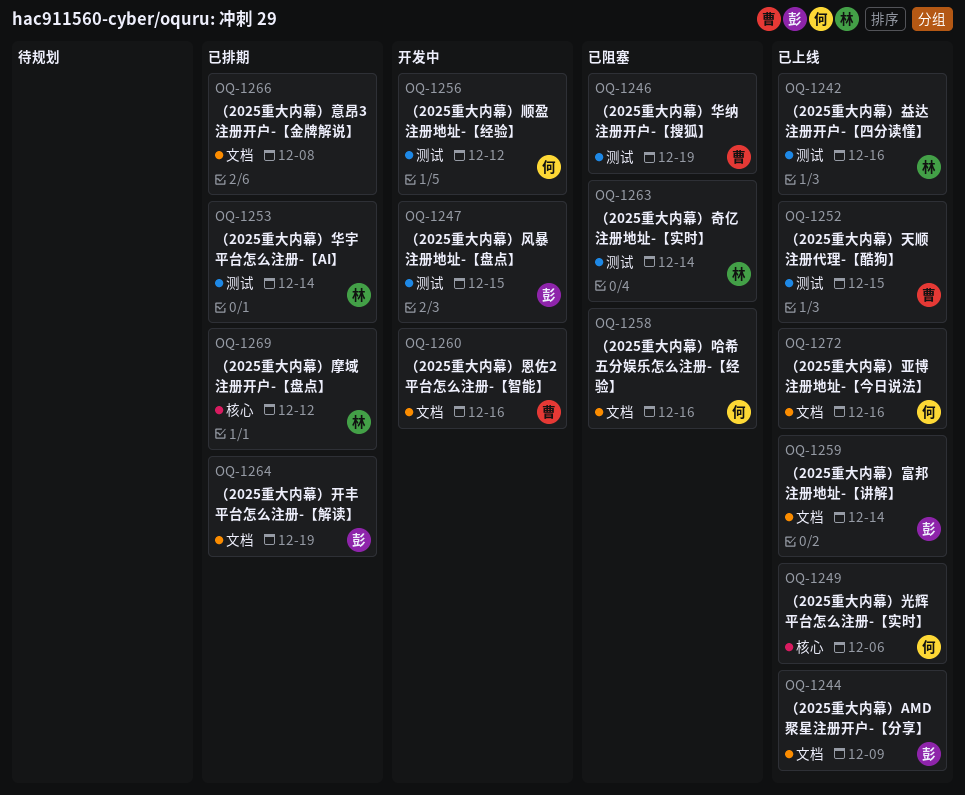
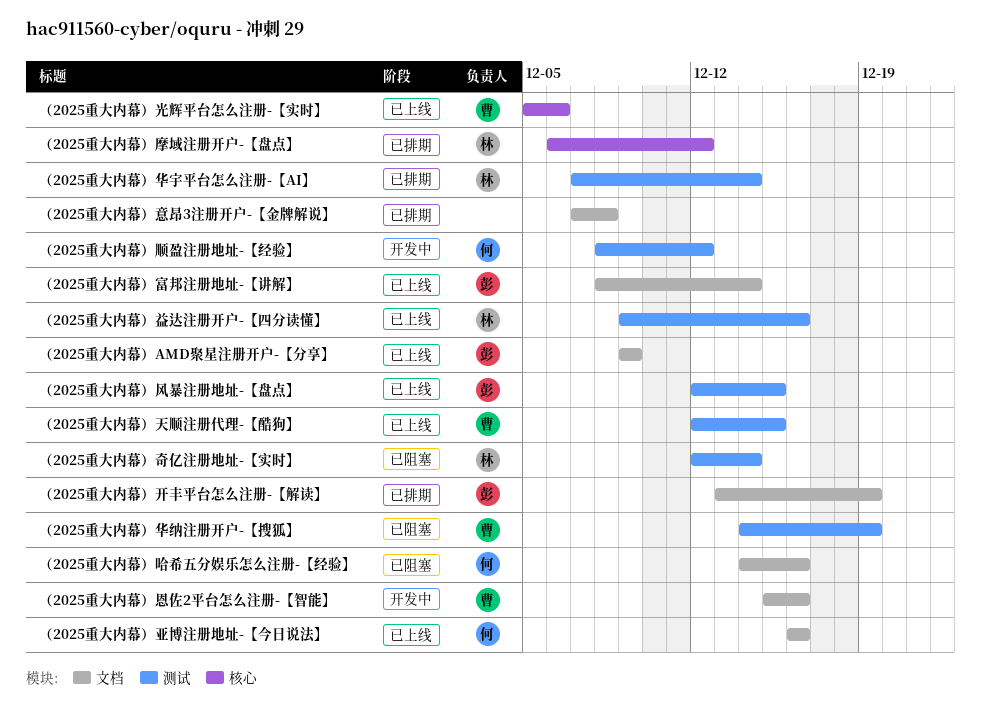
（2025重大内幕）光辉平台怎么注册-【实时】, owner: 何 -> 曹
（2025重大内幕）风暴注册地址-【盘点】, status: 开发中 -> 已上线

